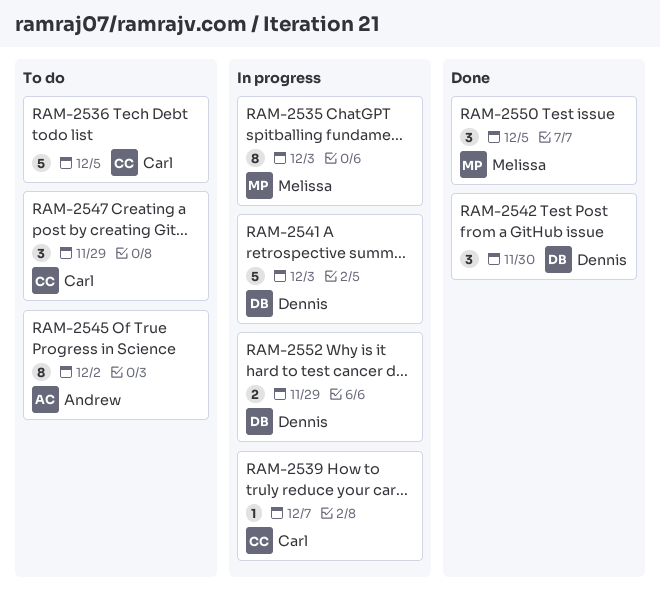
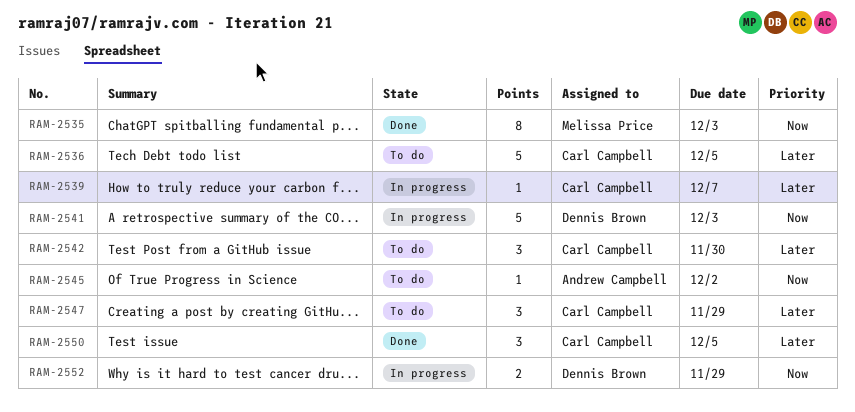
RAM-2535, status: In progress -> Done
RAM-2542, status: Done -> To do
RAM-2542, owner: Dennis Brown -> Carl Campbell
RAM-2545, estimate: 8 -> 1
RAM-2550, owner: Melissa Price -> Carl Campbell

